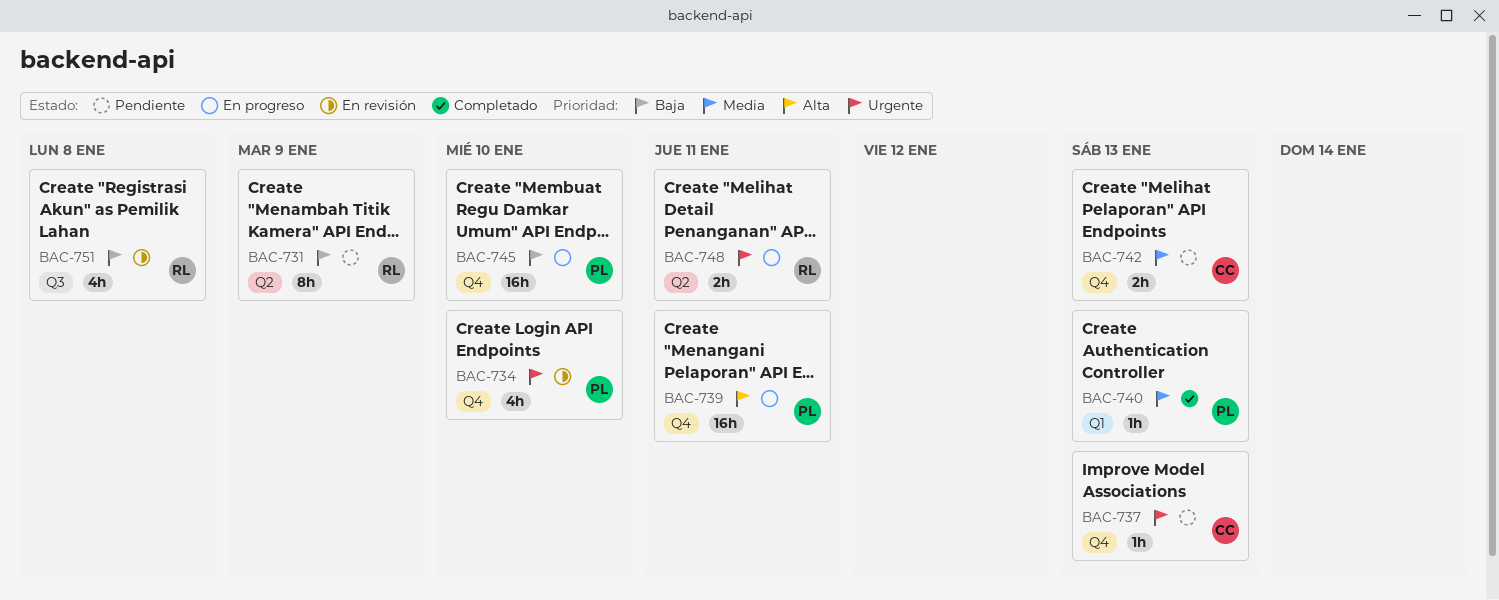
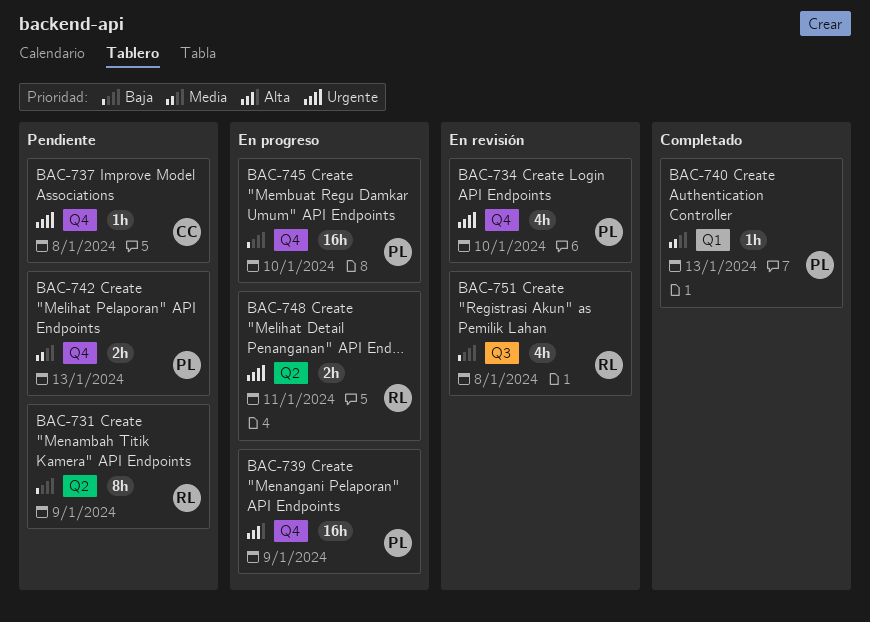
BAC-737, due: Jan 13 -> Jan 8
BAC-739, due: Jan 11 -> Jan 9
BAC-742, owner: CC -> PL

